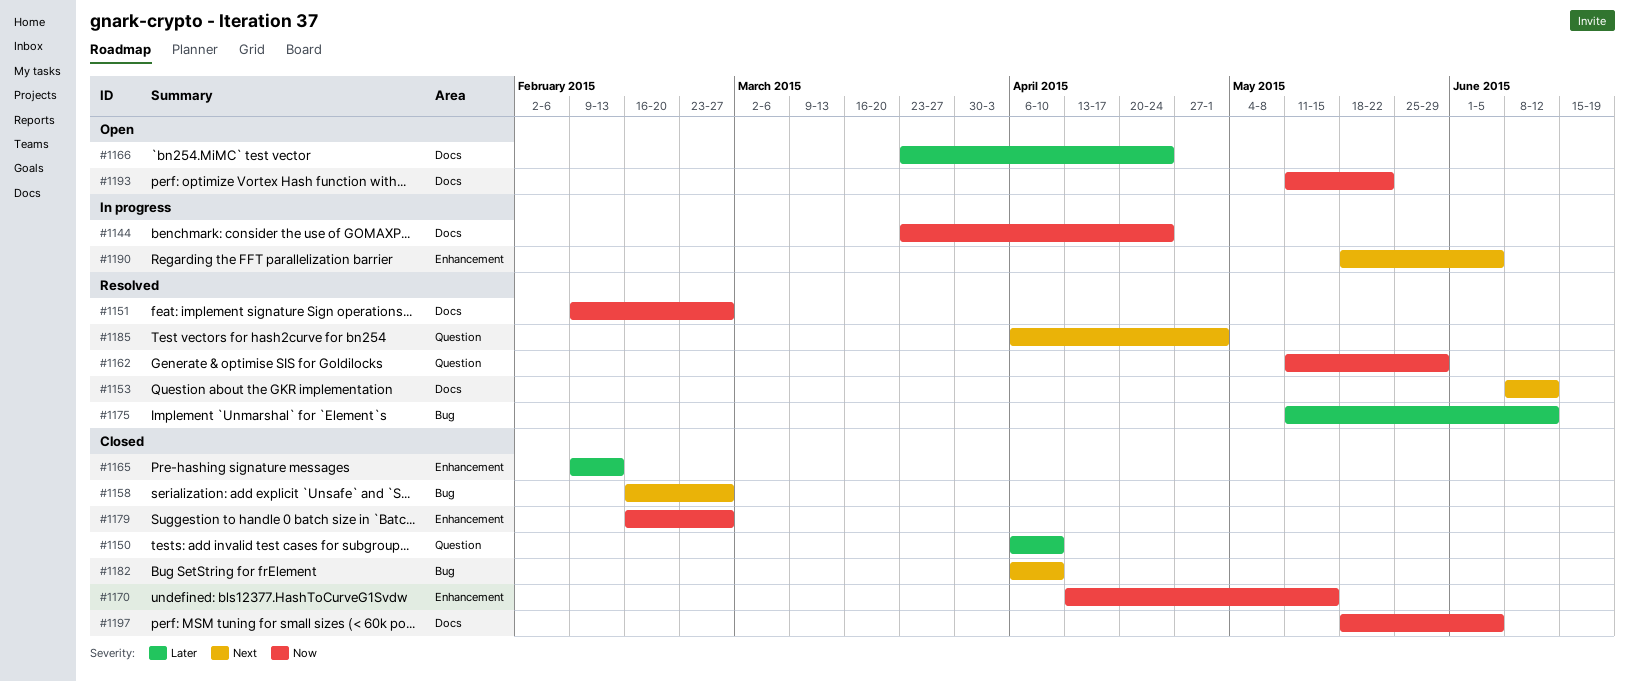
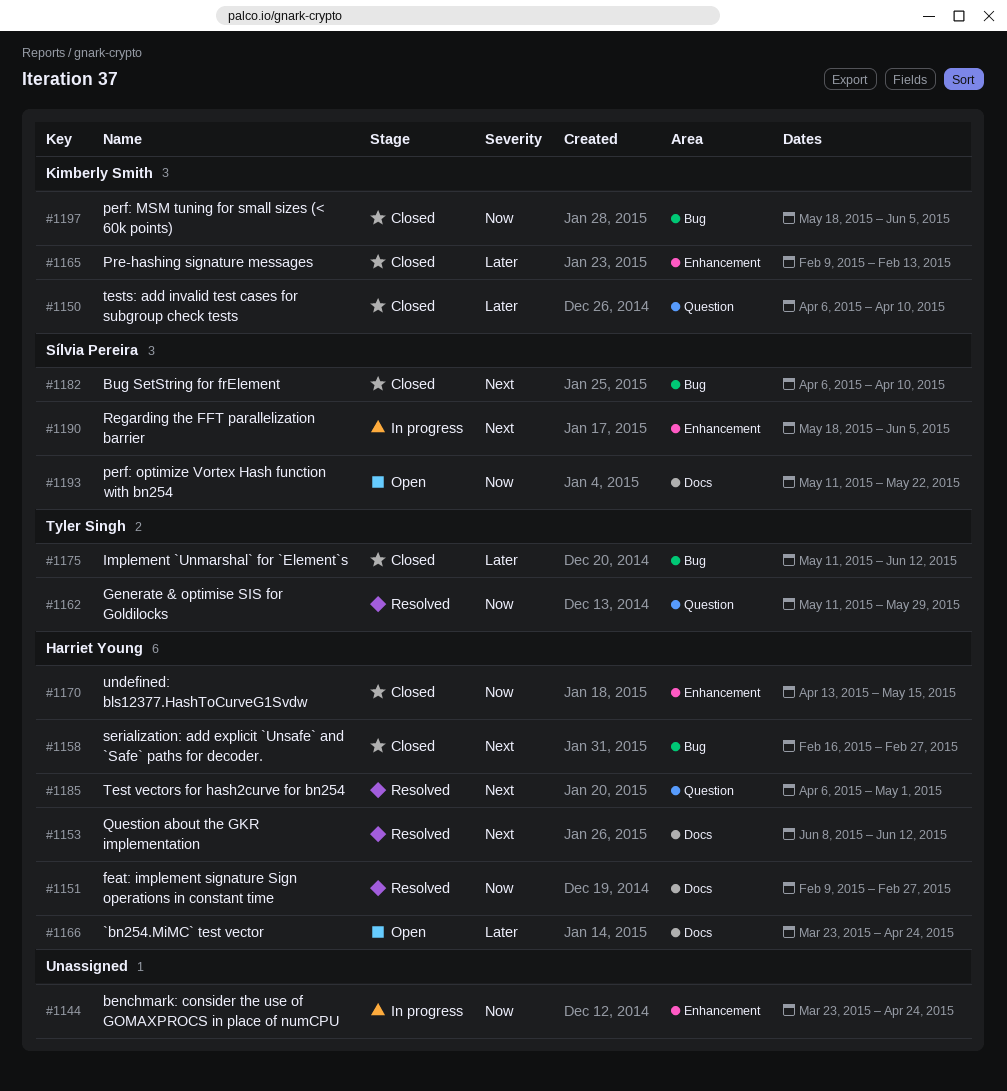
#1144, label: Docs -> Enhancement
#1175, status: Resolved -> Closed
#1179: present -> none
#1197, label: Docs -> Bug

